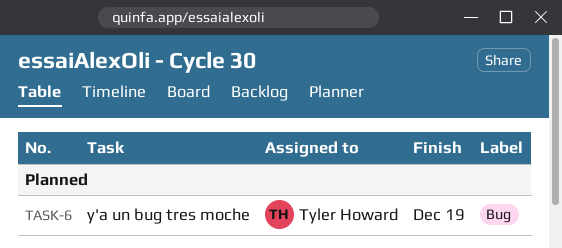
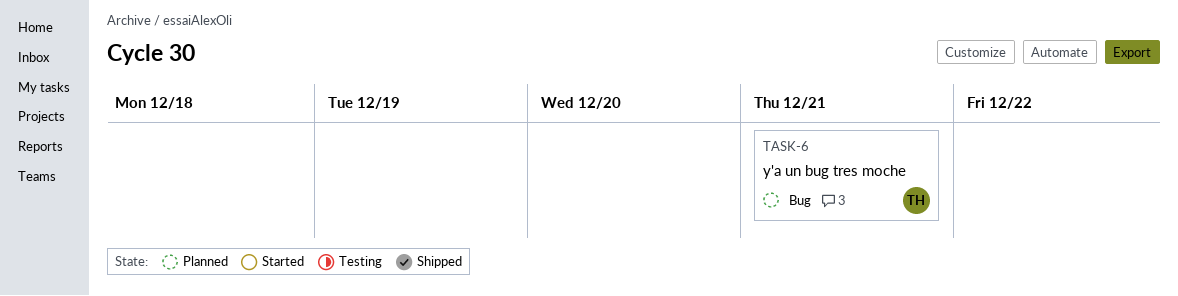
TASK-6, due: Dec 19 -> Dec 21

